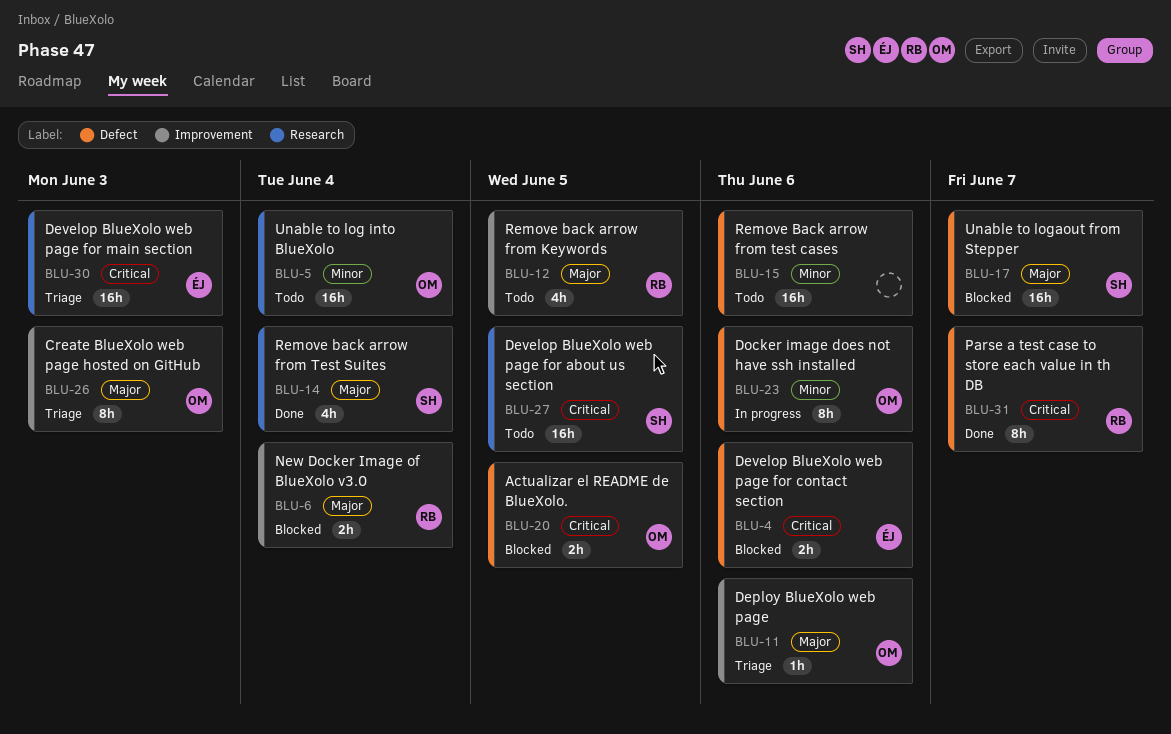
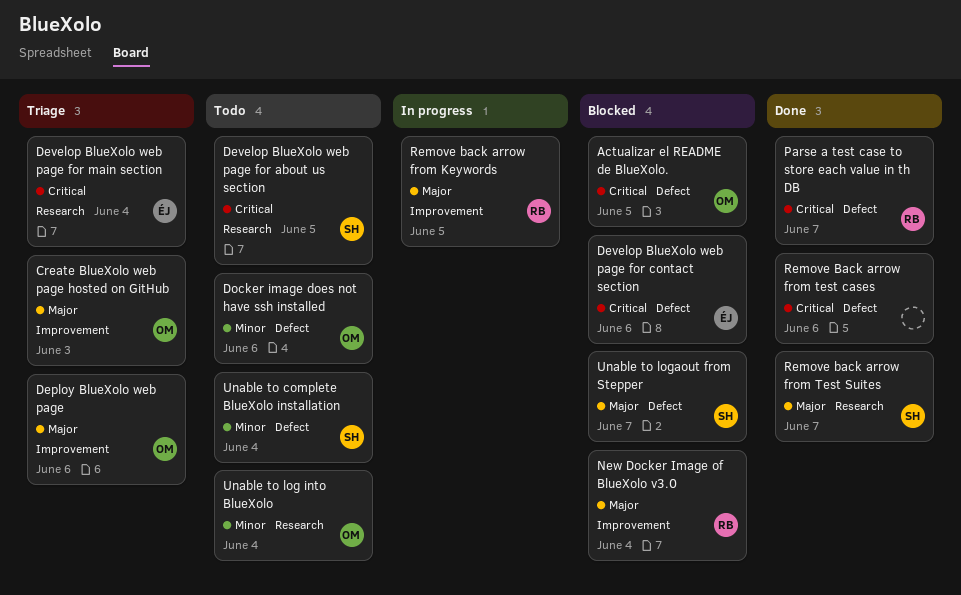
Develop BlueXolo web page for main section, due: Jun 3 -> Jun 4
Docker image does not have ssh installed, status: In progress -> Todo
Remove back arrow from Keywords, status: Todo -> In progress
Remove Back arrow from test cases, status: Todo -> Done
Remove Back arrow from test cases, priority: Minor -> Critical
Remove back arrow from Test Suites, due: Jun 4 -> Jun 7
Unable to complete BlueXolo installation: none -> present

